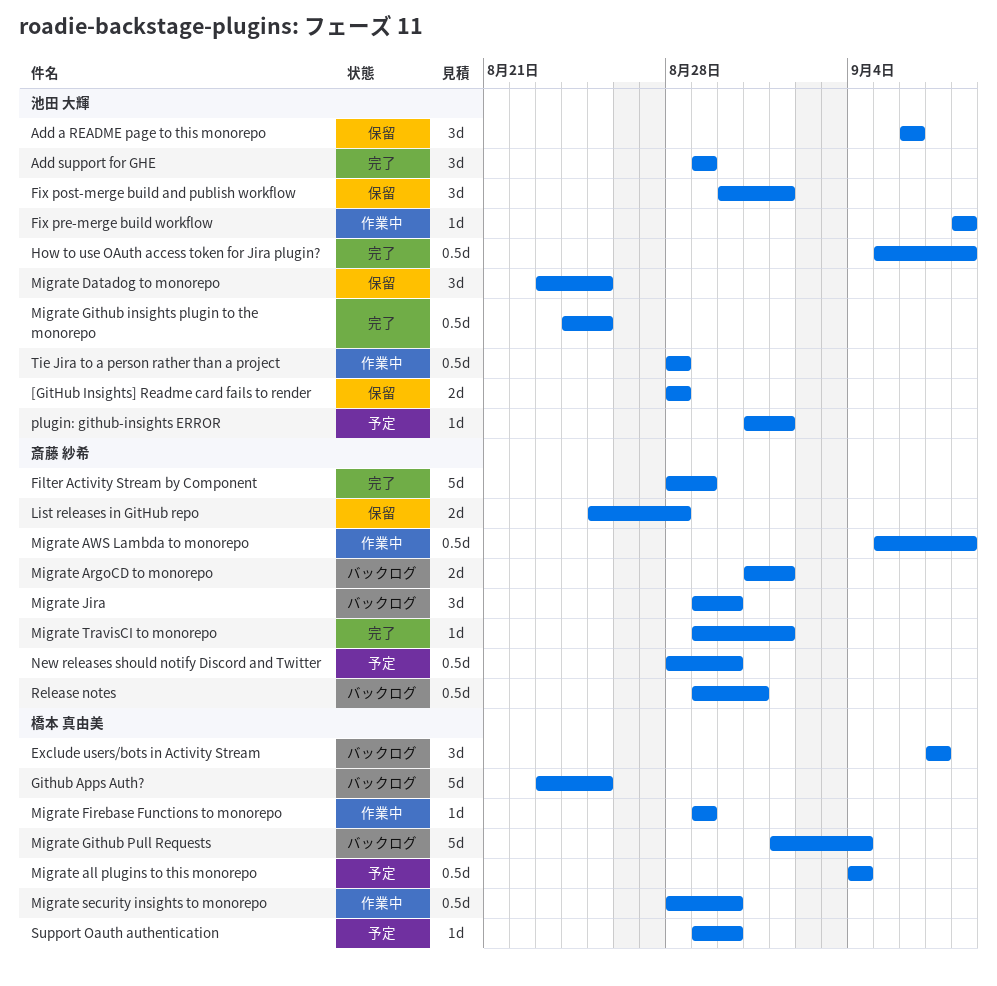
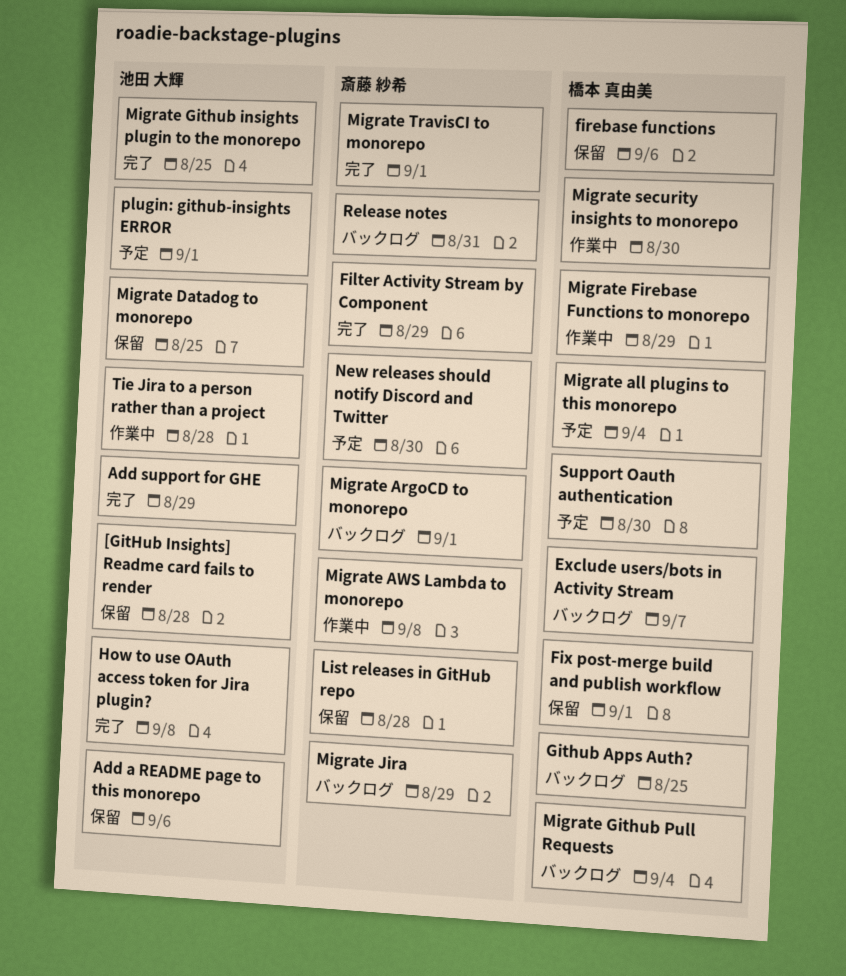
firebase functions: none -> present
Fix post-merge build and publish workflow, owner: 池田 大輝 -> 橋本 真由美
Fix pre-merge build workflow: present -> none
Migrate Jira, due: Aug 30 -> Aug 29

